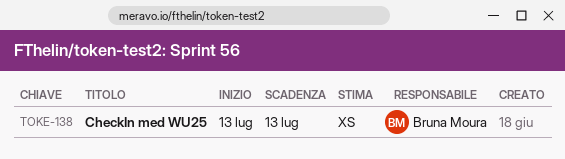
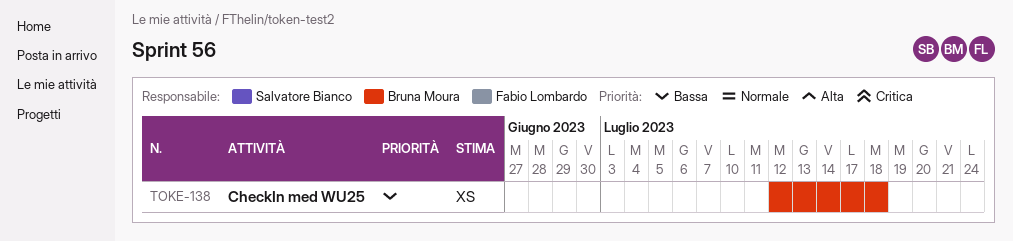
TOKE-138, start: Jul 13 -> Jul 12
TOKE-138, due: Jul 13 -> Jul 18

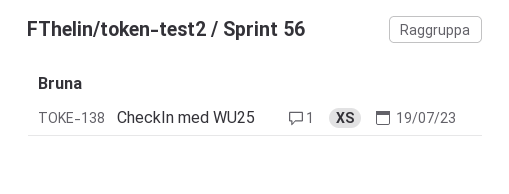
TOKE-138, due: Jul 18 -> Jul 19

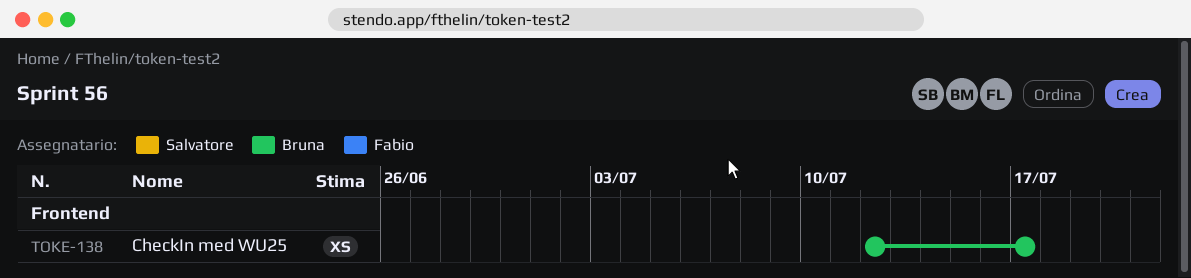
TOKE-138, due: Jul 19 -> Jul 17

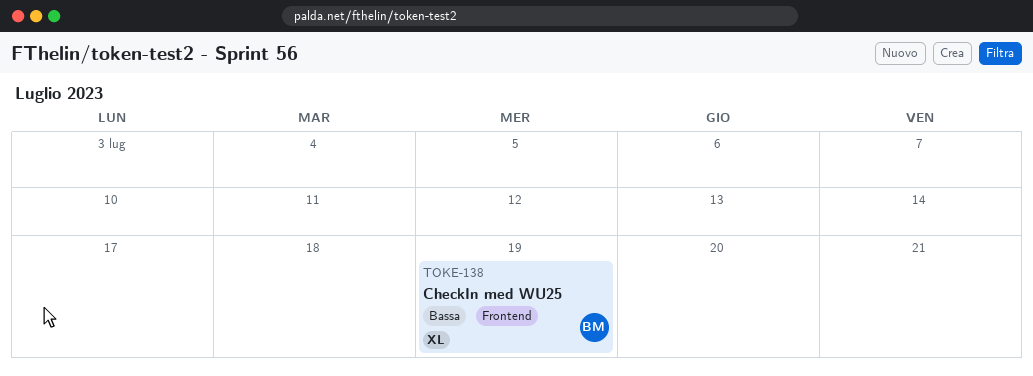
TOKE-138, estimate: XS -> XL
TOKE-138, due: Jul 17 -> Jul 19

